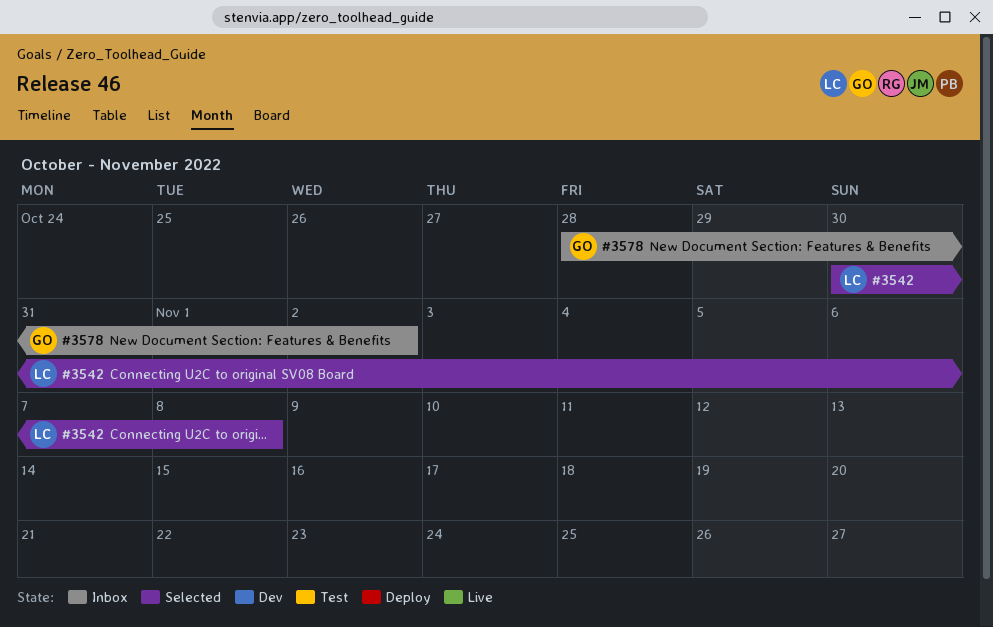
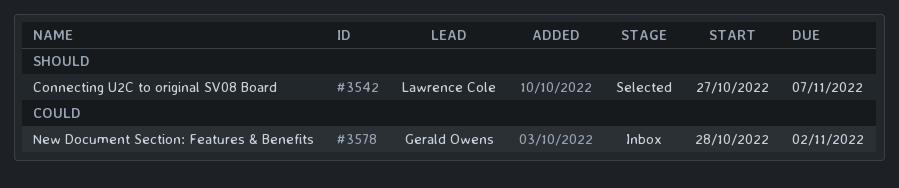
#3542, start: Oct 30 -> Oct 27
#3542, due: Nov 8 -> Nov 7

